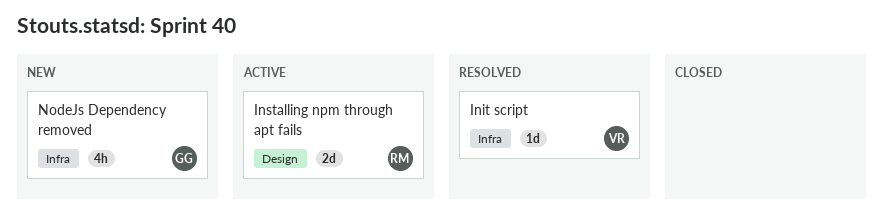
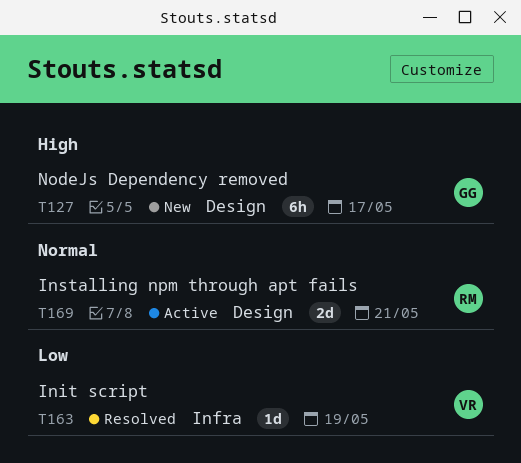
NodeJs Dependency removed, label: Infra -> Design
NodeJs Dependency removed, estimate: 4h -> 6h

